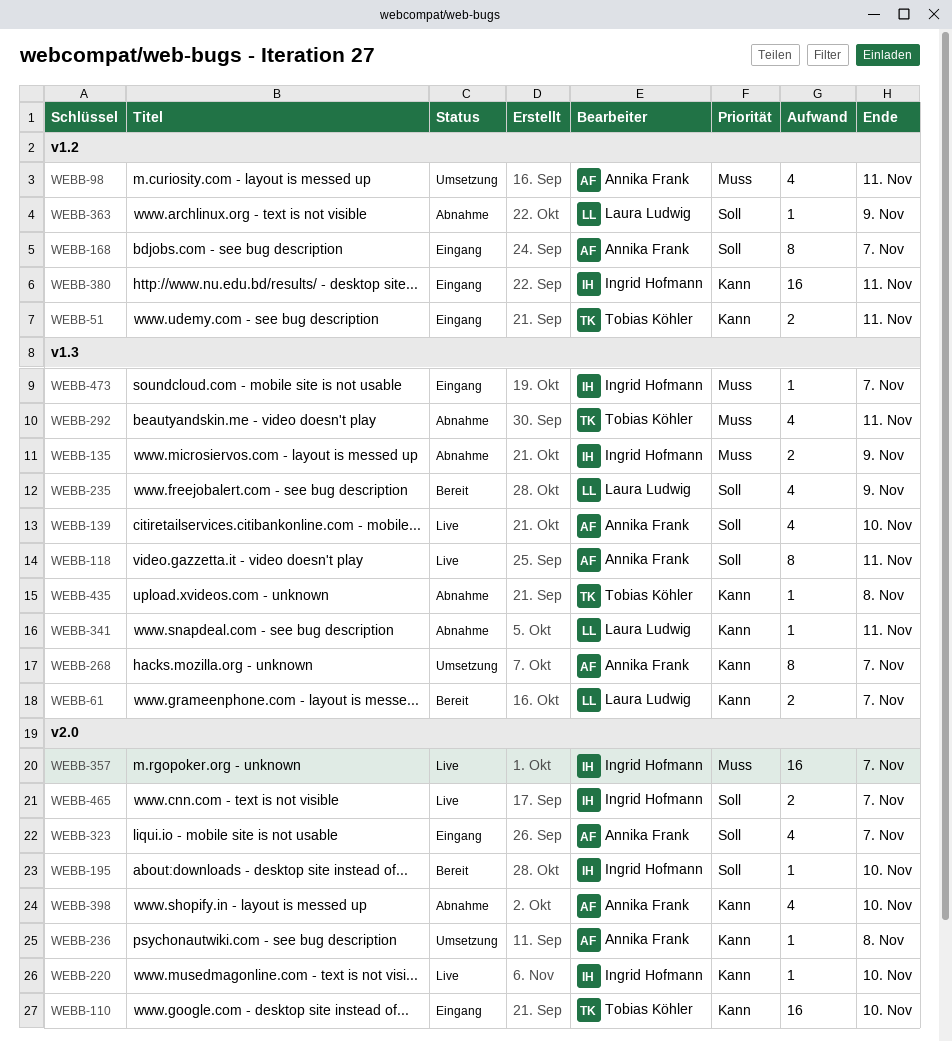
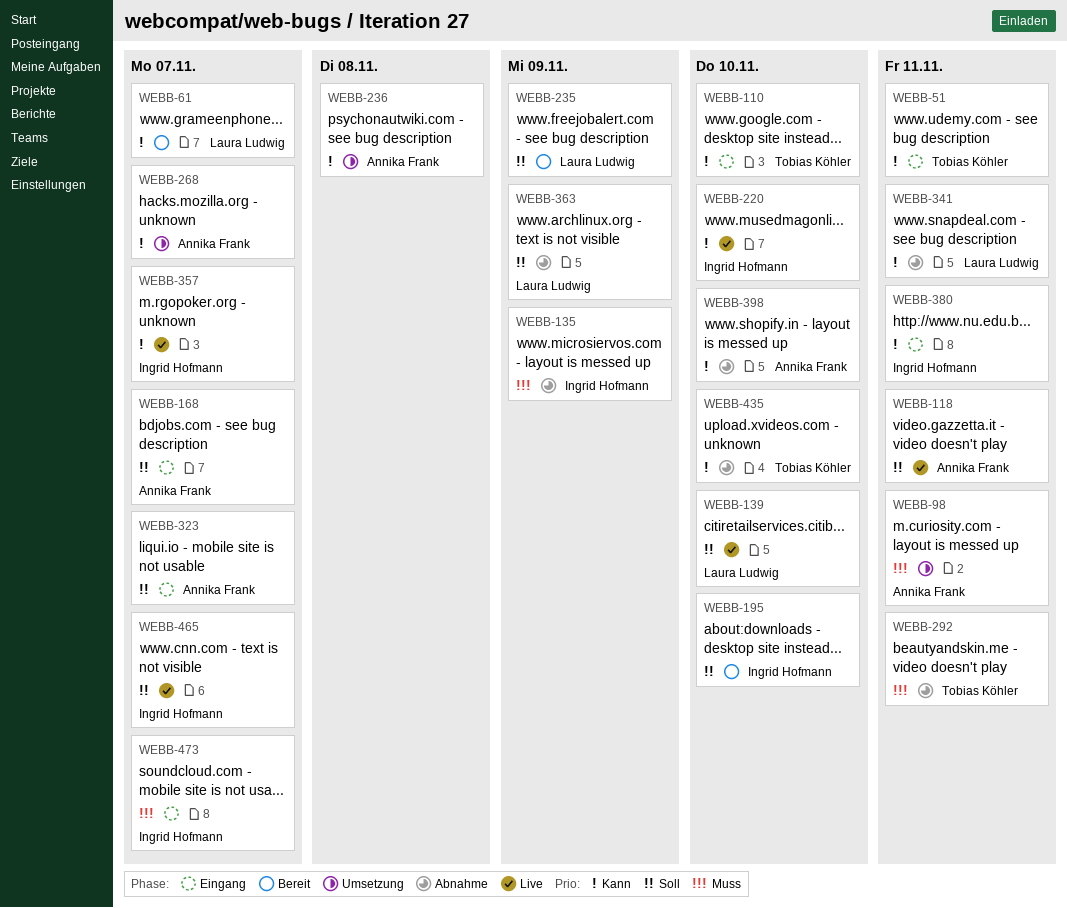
WEBB-139, owner: Annika Frank -> Laura Ludwig
WEBB-357, priority: Muss -> Kann
WEBB-435, due: Nov 8 -> Nov 10

